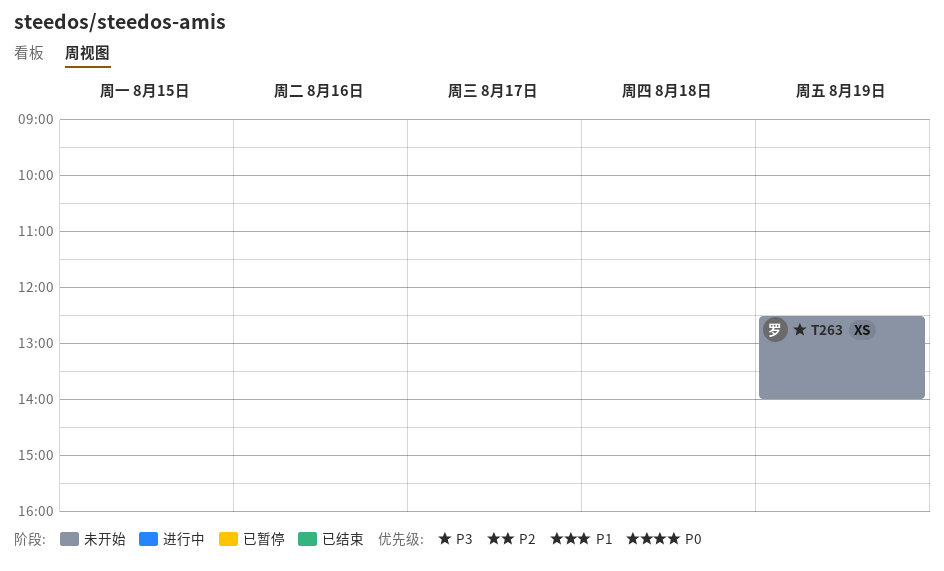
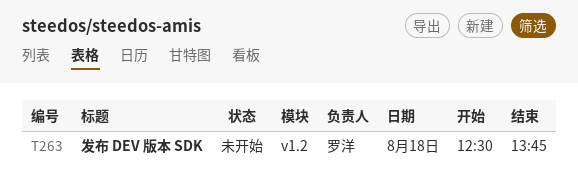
T263, day: Aug 19 -> Aug 18
T263, ends: 14:00 -> 13:45

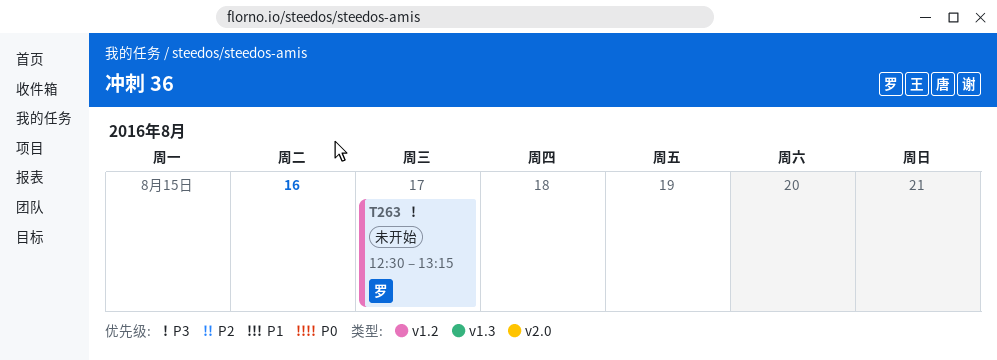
T263, day: Aug 18 -> Aug 17
T263, ends: 13:45 -> 13:15

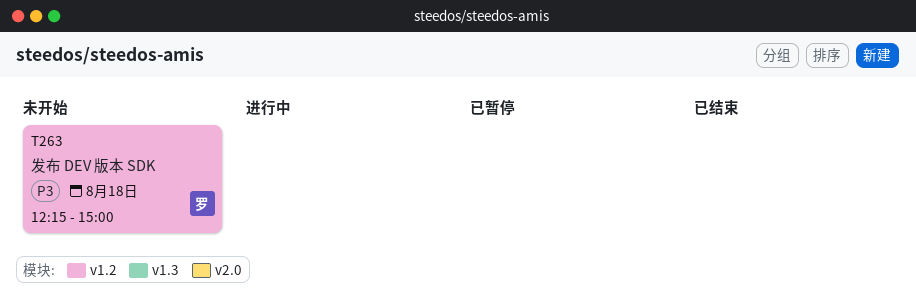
T263, day: Aug 17 -> Aug 18
T263, begins: 12:30 -> 12:15
T263, ends: 13:15 -> 15:00

